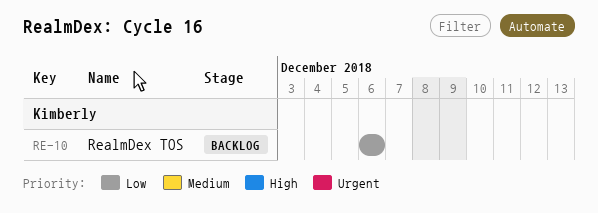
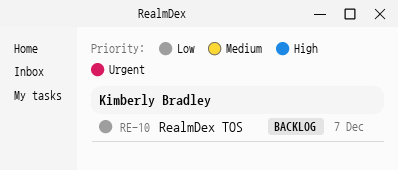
RE-10, due: Dec 6 -> Dec 7

